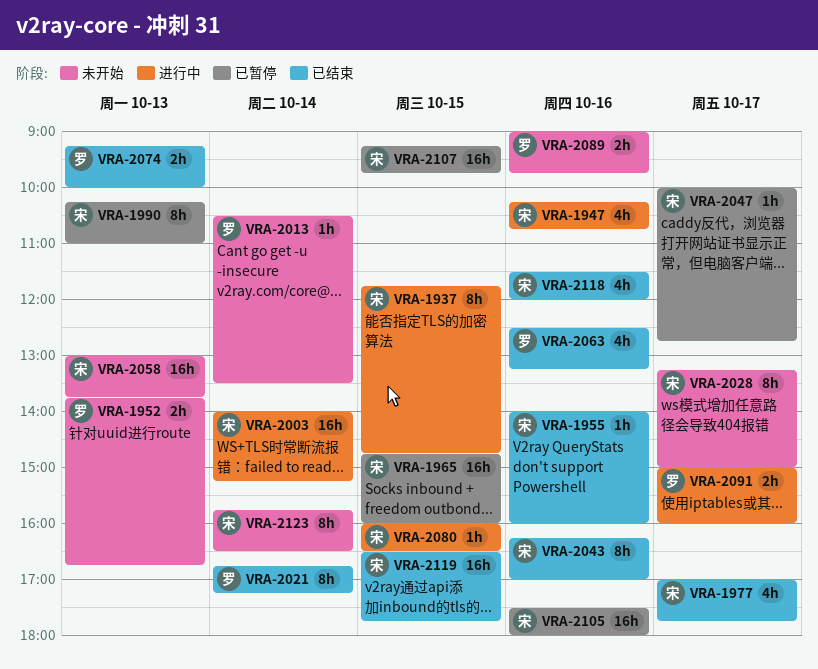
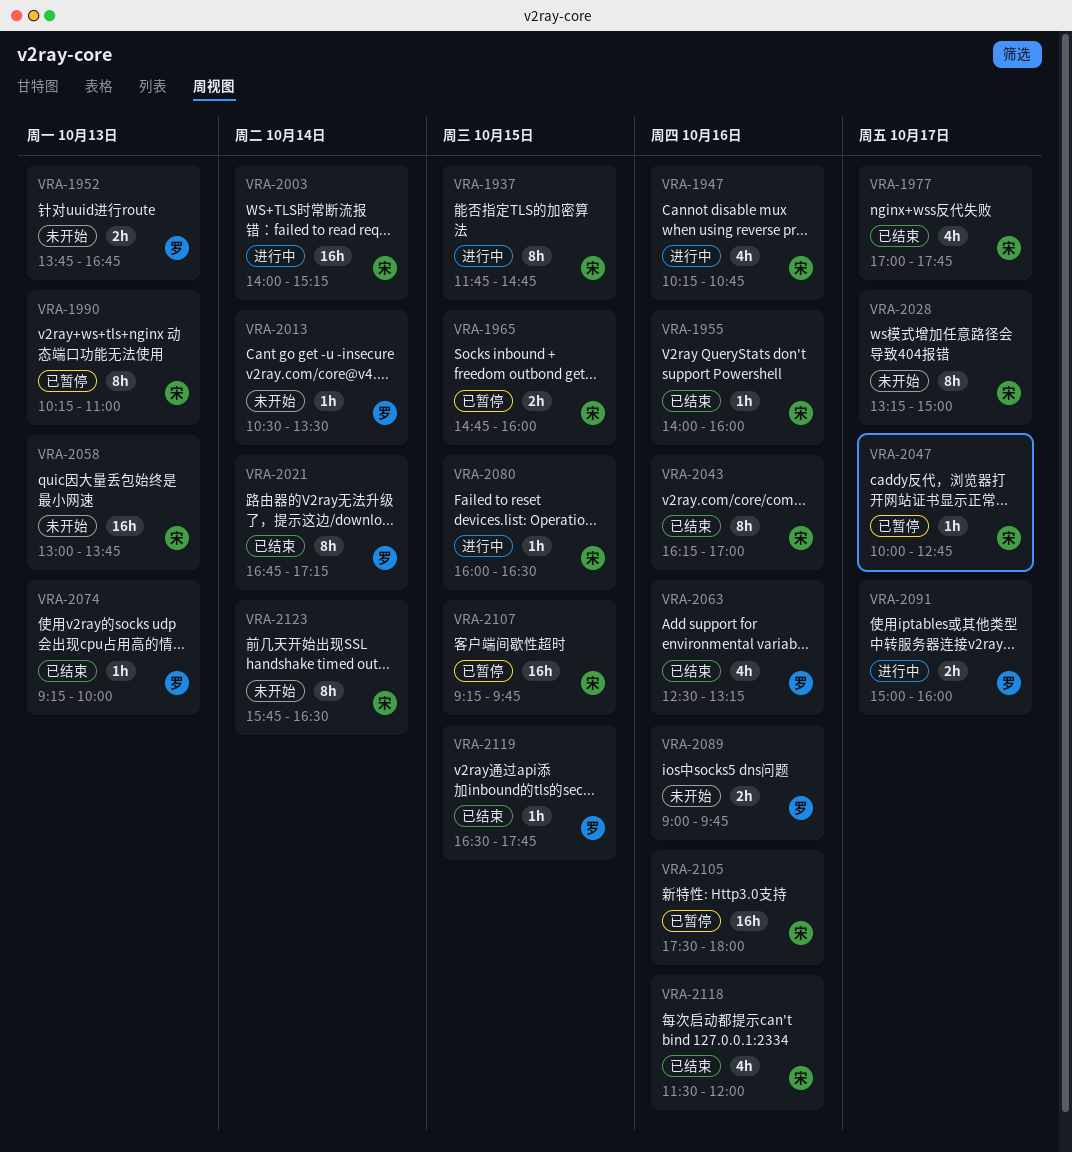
VRA-1965, estimate: 16h -> 2h
VRA-2074, estimate: 2h -> 1h
VRA-2119, owner: 宋 -> 罗
VRA-2119, estimate: 16h -> 1h

